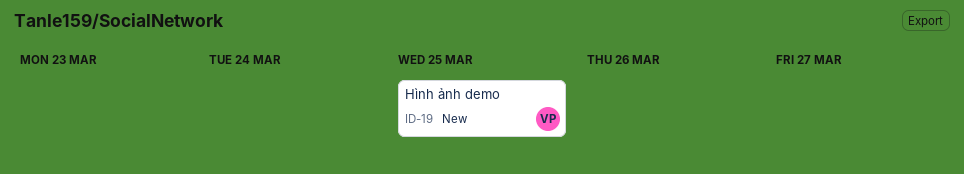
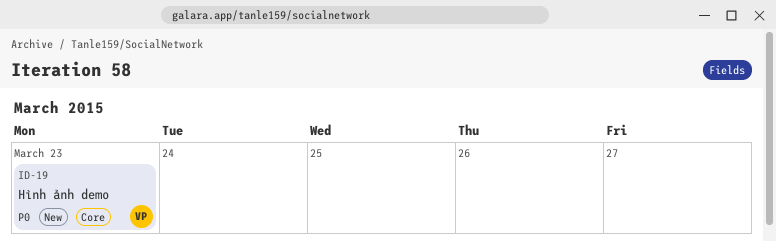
ID-19, due: Mar 25 -> Mar 23

